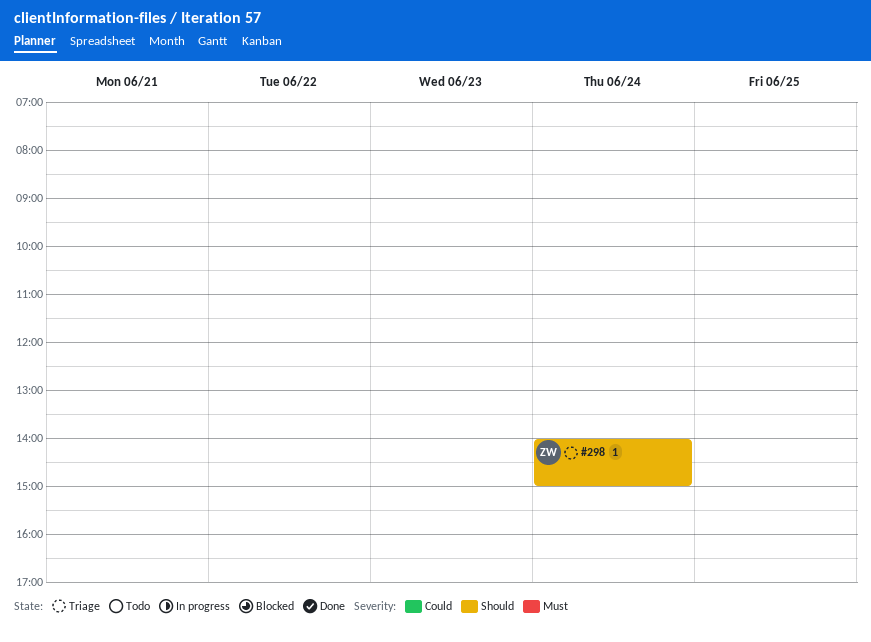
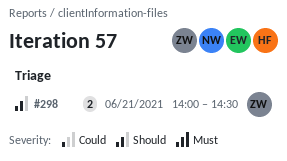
#298, estimate: 1 -> 2
#298, day: Jun 24 -> Jun 21
#298, ends: 15:00 -> 14:30

